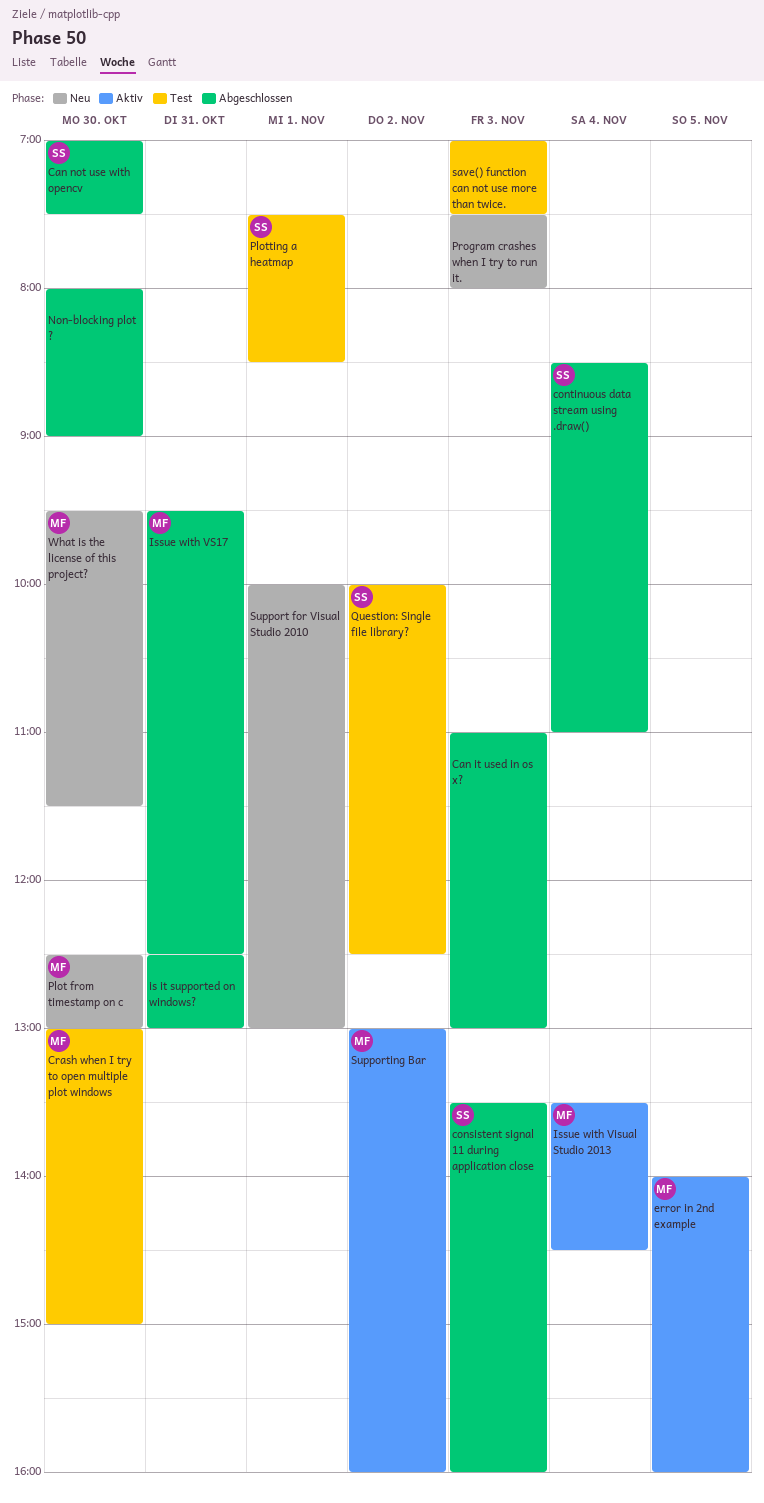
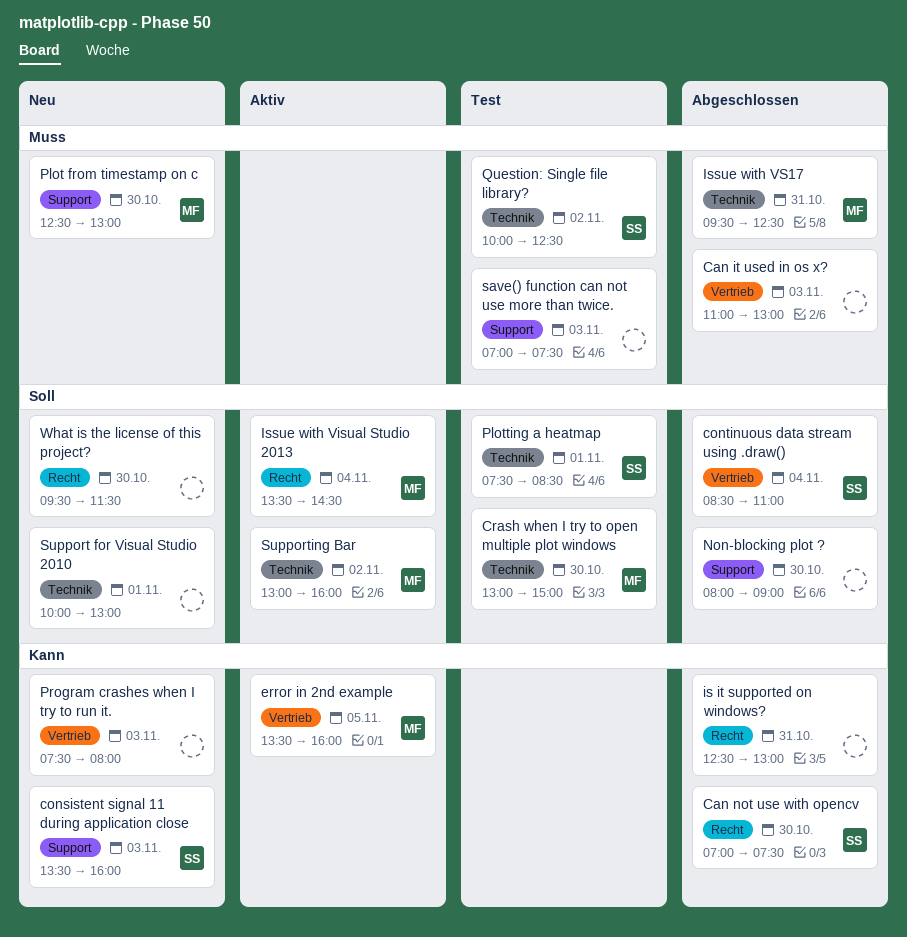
consistent signal 11 during application close, status: Abgeschlossen -> Neu
error in 2nd example, begins: 14:00 -> 13:30
What is the license of this project?, owner: MF -> none

